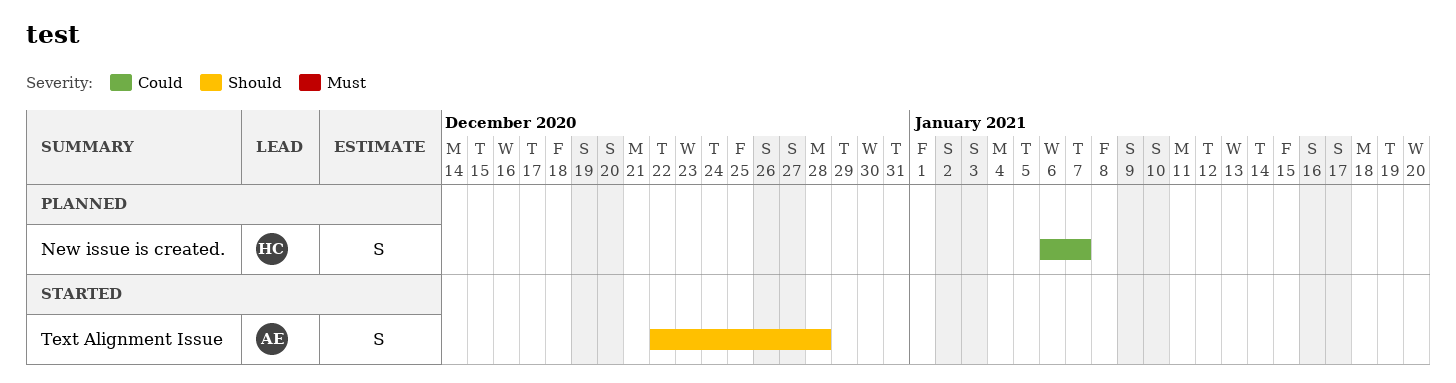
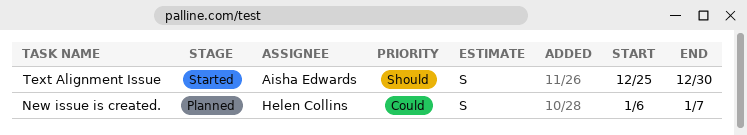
Text Alignment Issue, start: Dec 22 -> Dec 25
Text Alignment Issue, due: Dec 28 -> Dec 30

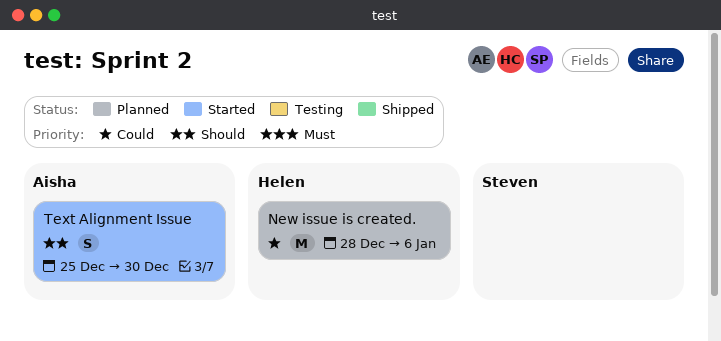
New issue is created., estimate: S -> M
New issue is created., start: Jan 6 -> Dec 28
New issue is created., due: Jan 7 -> Jan 6

